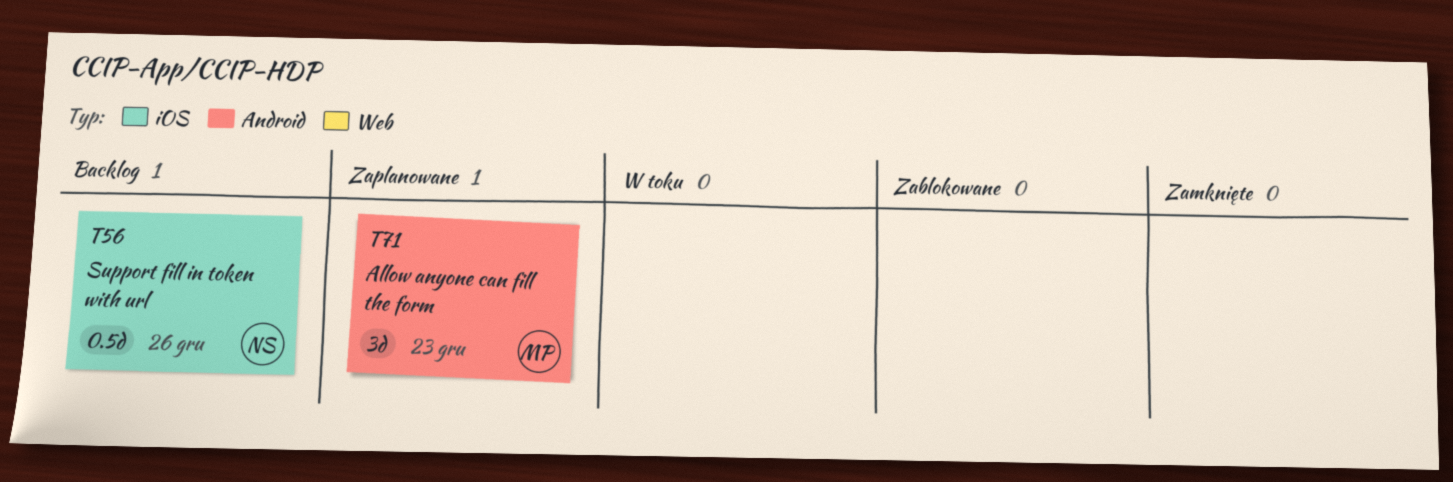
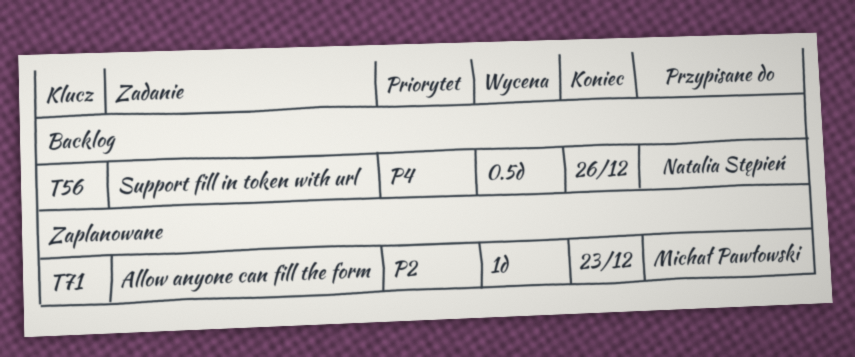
T71, estimate: 3d -> 1d

